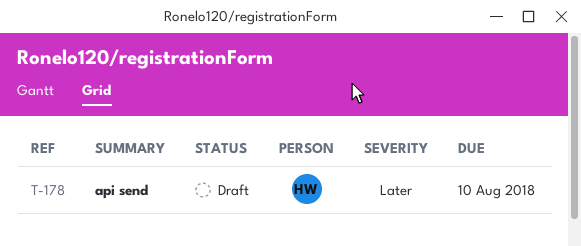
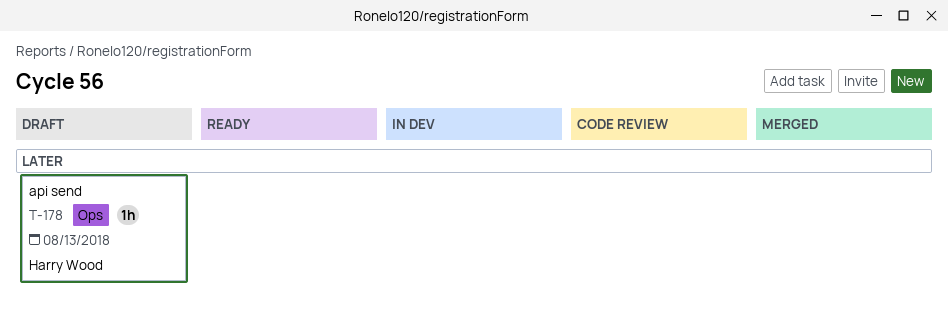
T-178, due: Aug 10 -> Aug 13

